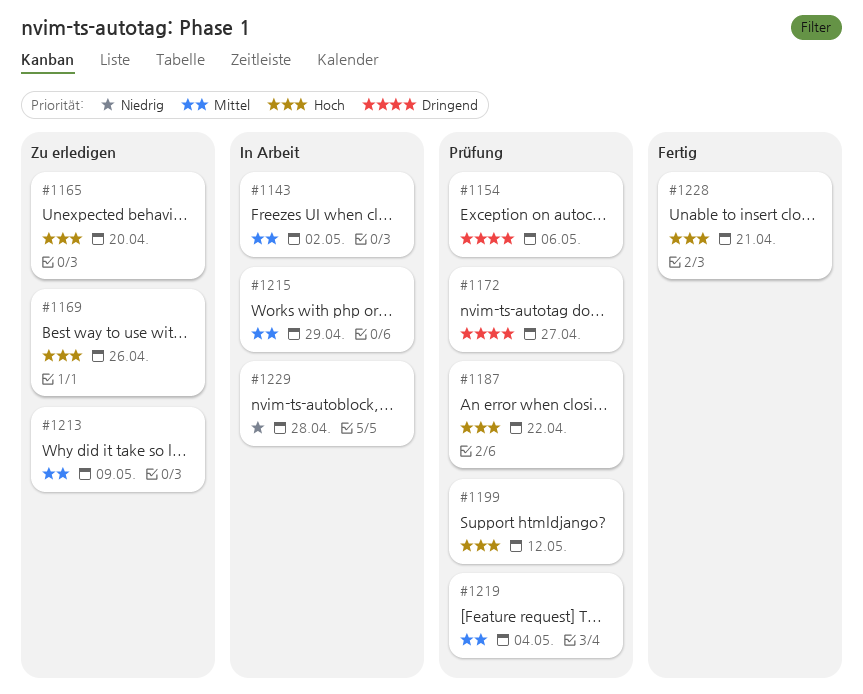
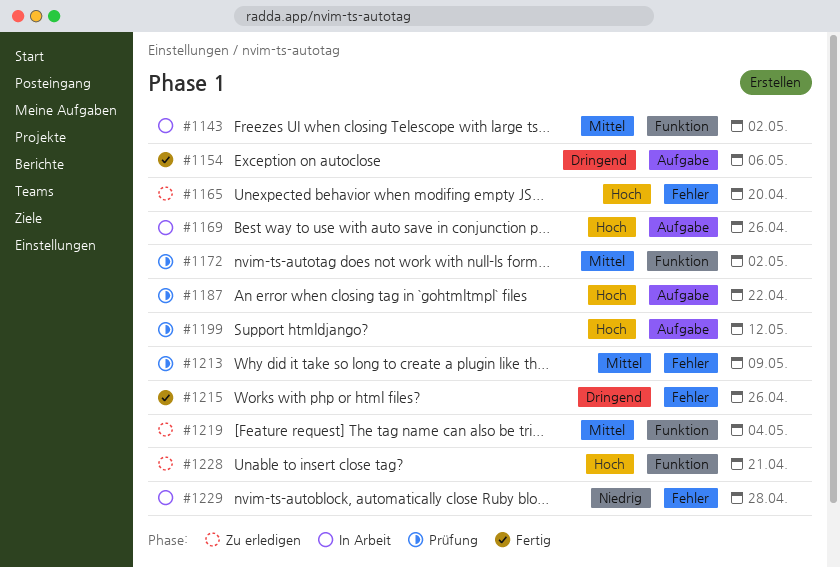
#1154, status: Prüfung -> Fertig
#1169, status: Zu erledigen -> In Arbeit
#1172, priority: Dringend -> Mittel
#1172, due: Apr 27 -> May 2
#1213, status: Zu erledigen -> Prüfung
#1215, status: In Arbeit -> Fertig
#1215, priority: Mittel -> Dringend
#1215, due: Apr 29 -> Apr 26
#1219, status: Prüfung -> Zu erledigen
#1228, status: Fertig -> Zu erledigen

